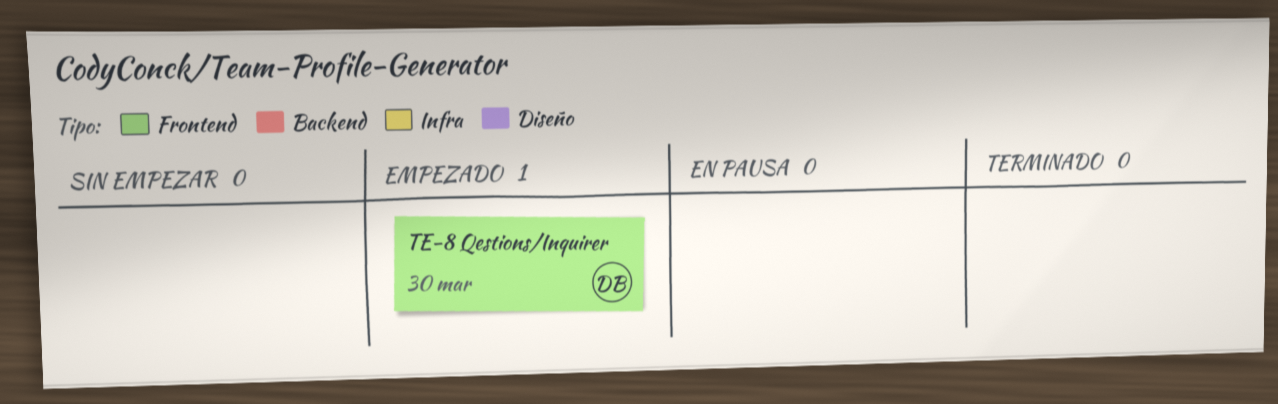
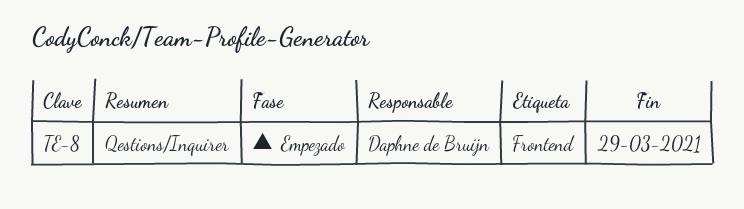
TE-8, due: Mar 30 -> Mar 29

